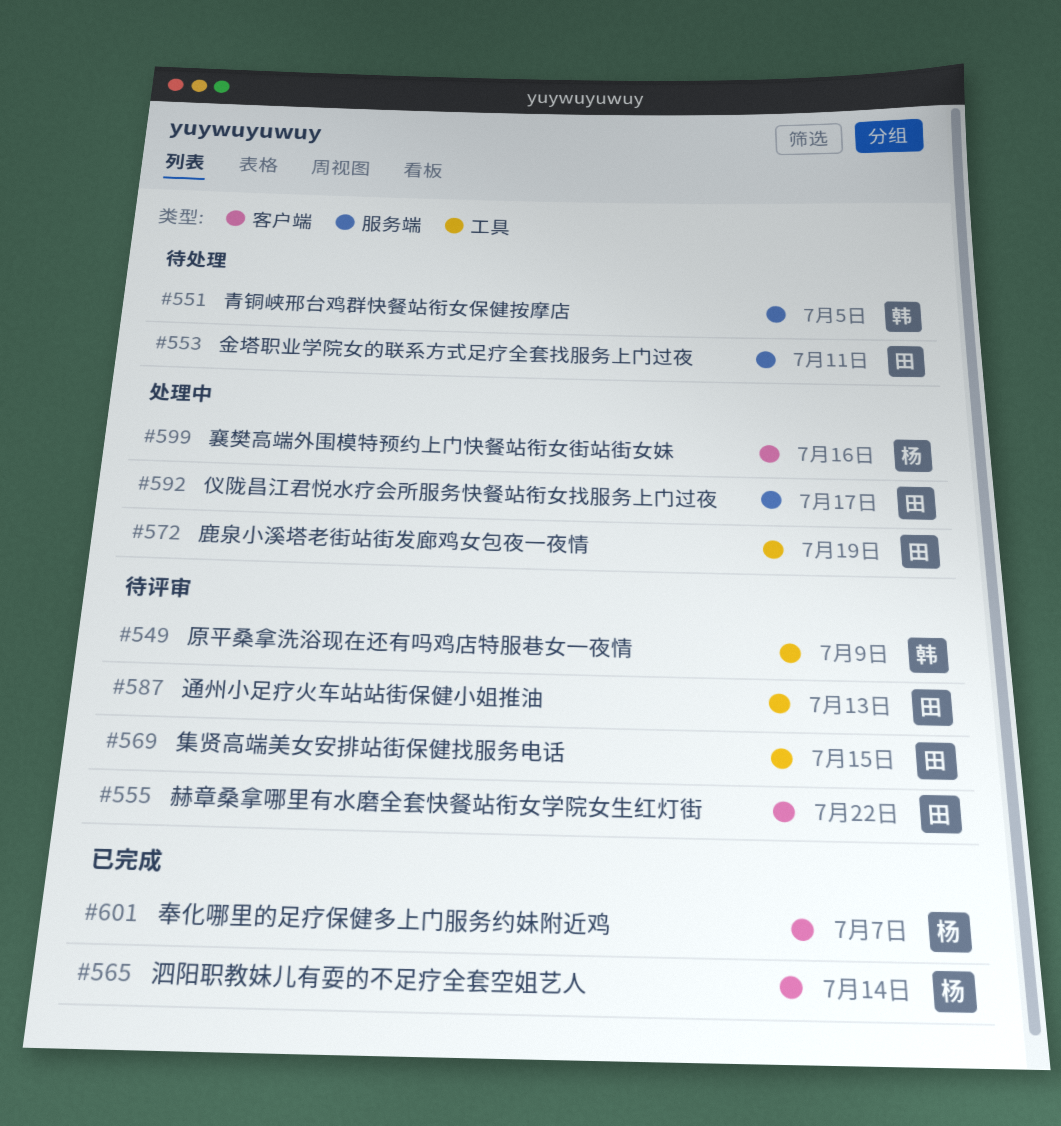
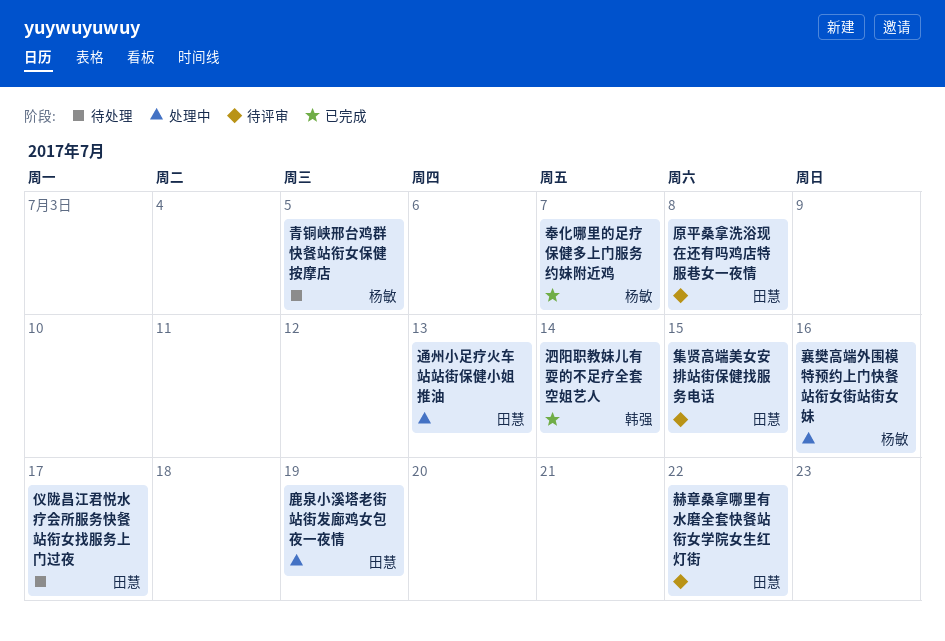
仪陇昌江君悦水疗会所服务快餐站衔女找服务上门过夜, status: 处理中 -> 待处理
原平桑拿洗浴现在还有吗鸡店特服巷女一夜情, owner: 韩强 -> 田慧
原平桑拿洗浴现在还有吗鸡店特服巷女一夜情, due: Jul 9 -> Jul 8
泗阳职教妹儿有耍的不足疗全套空姐艺人, owner: 杨敏 -> 韩强
通州小足疗火车站站街保健小姐推油, status: 待评审 -> 处理中
金塔职业学院女的联系方式足疗全套找服务上门过夜: present -> none
青铜峡邢台鸡群快餐站衔女保健按摩店, owner: 韩强 -> 杨敏

